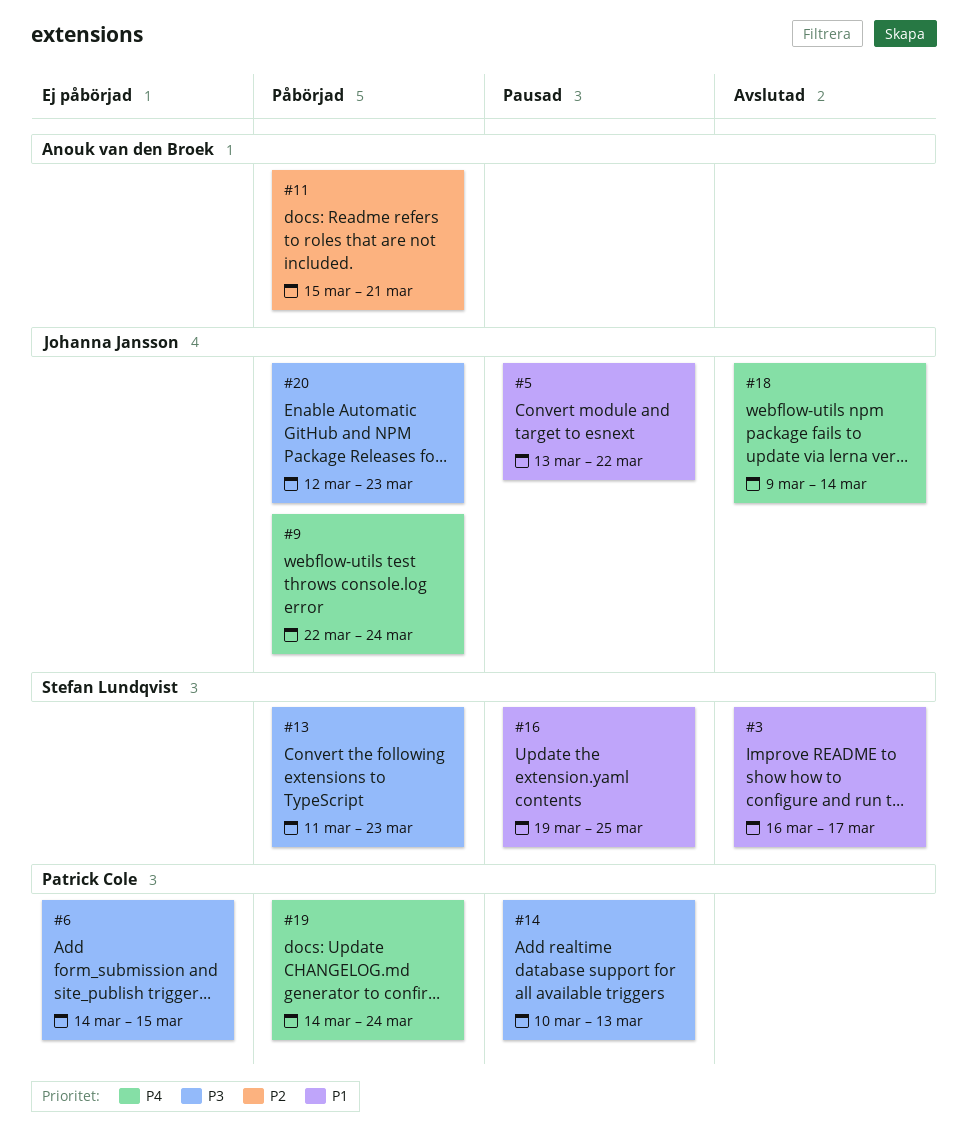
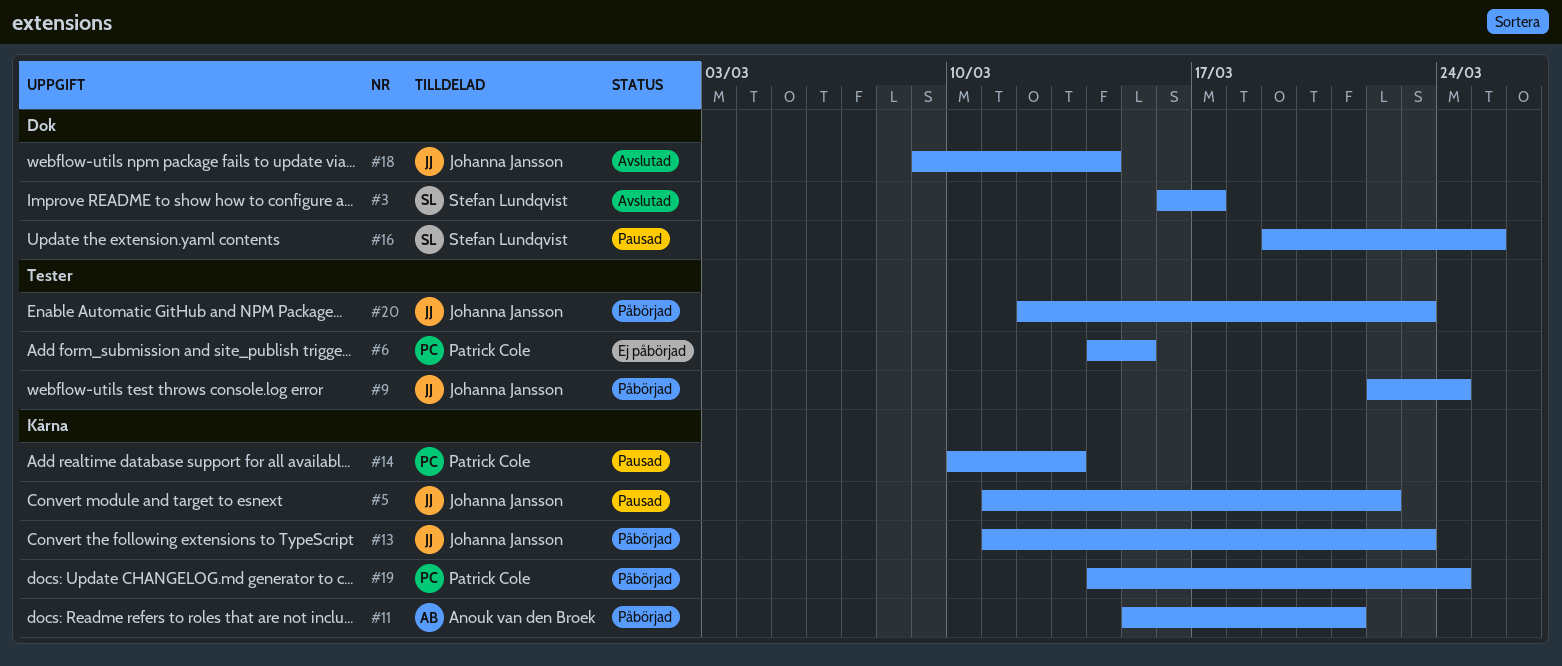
#5, start: Mar 13 -> Mar 11
#13, owner: Stefan Lundqvist -> Johanna Jansson

